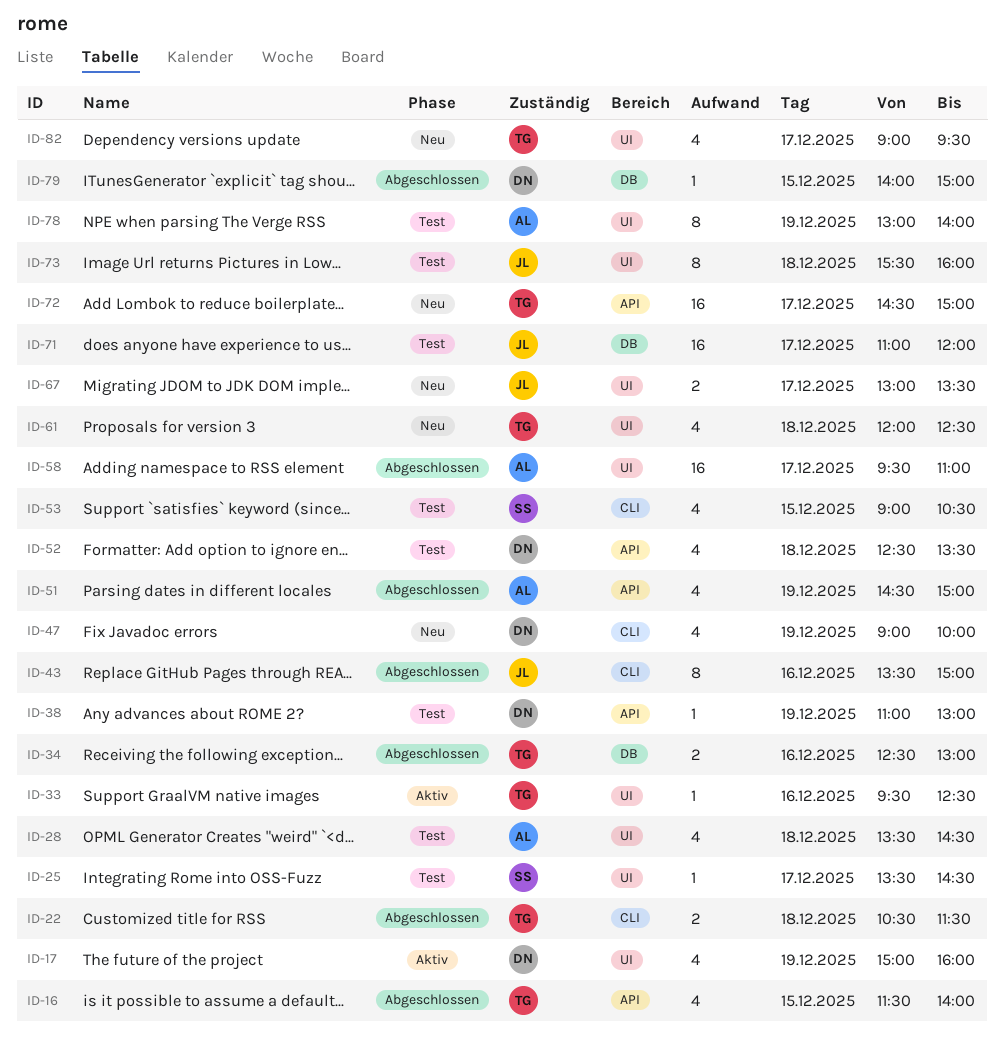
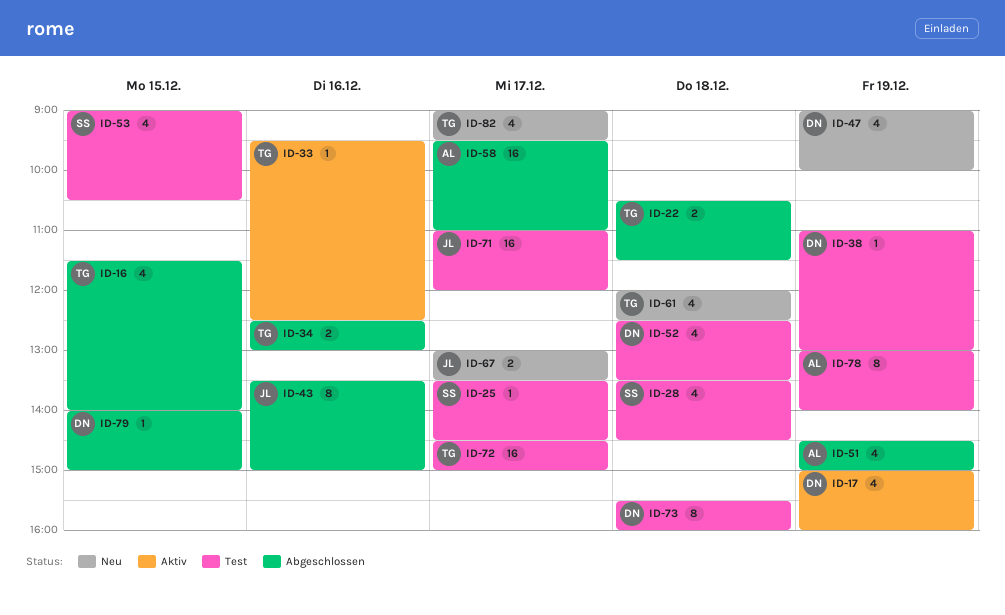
ID-28, owner: AL -> SS
ID-72, status: Neu -> Test
ID-73, owner: JL -> DN

